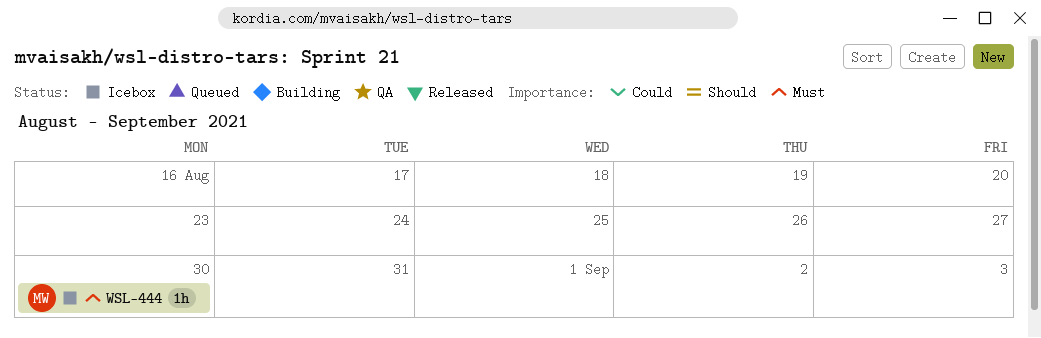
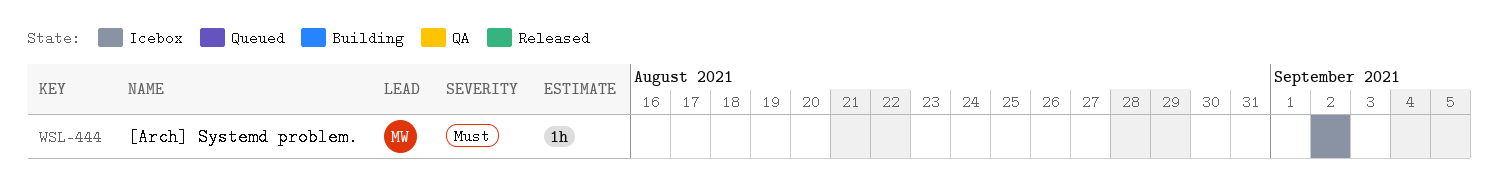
WSL-444, start: Aug 30 -> Sep 2
WSL-444, due: Aug 30 -> Sep 2

